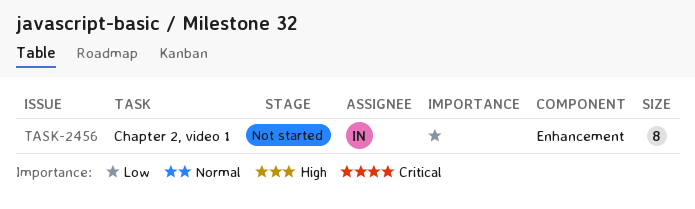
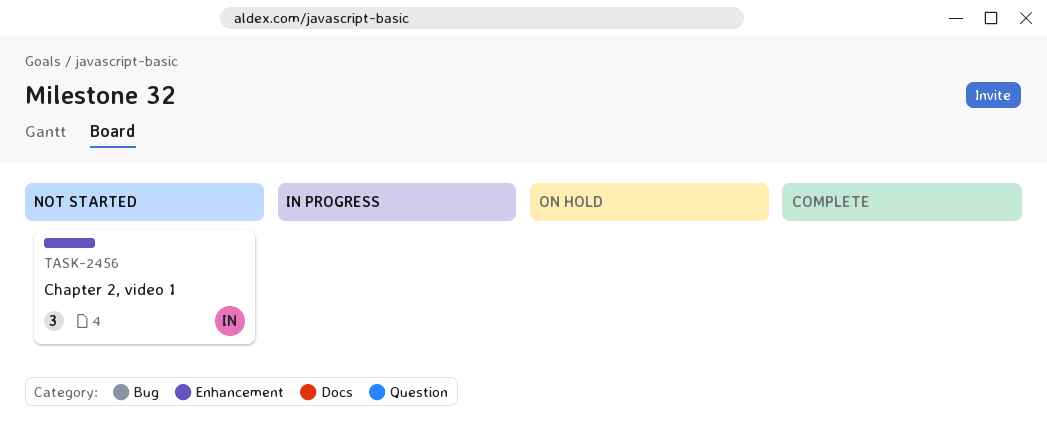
TASK-2456, estimate: 8 -> 3

